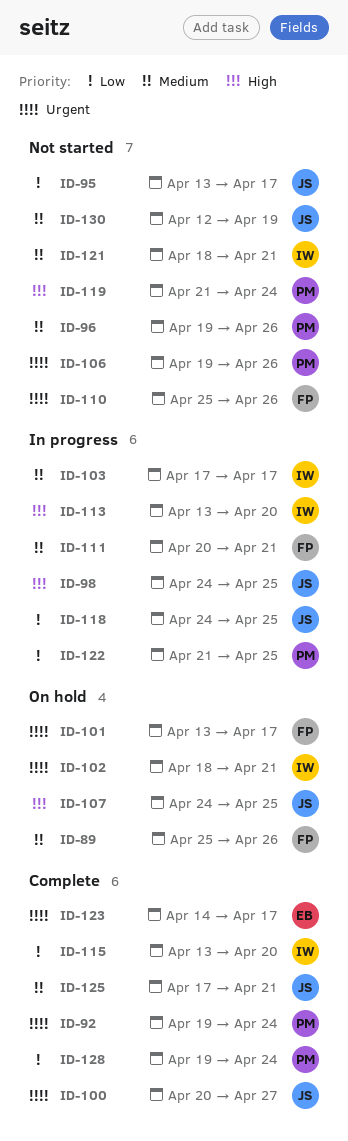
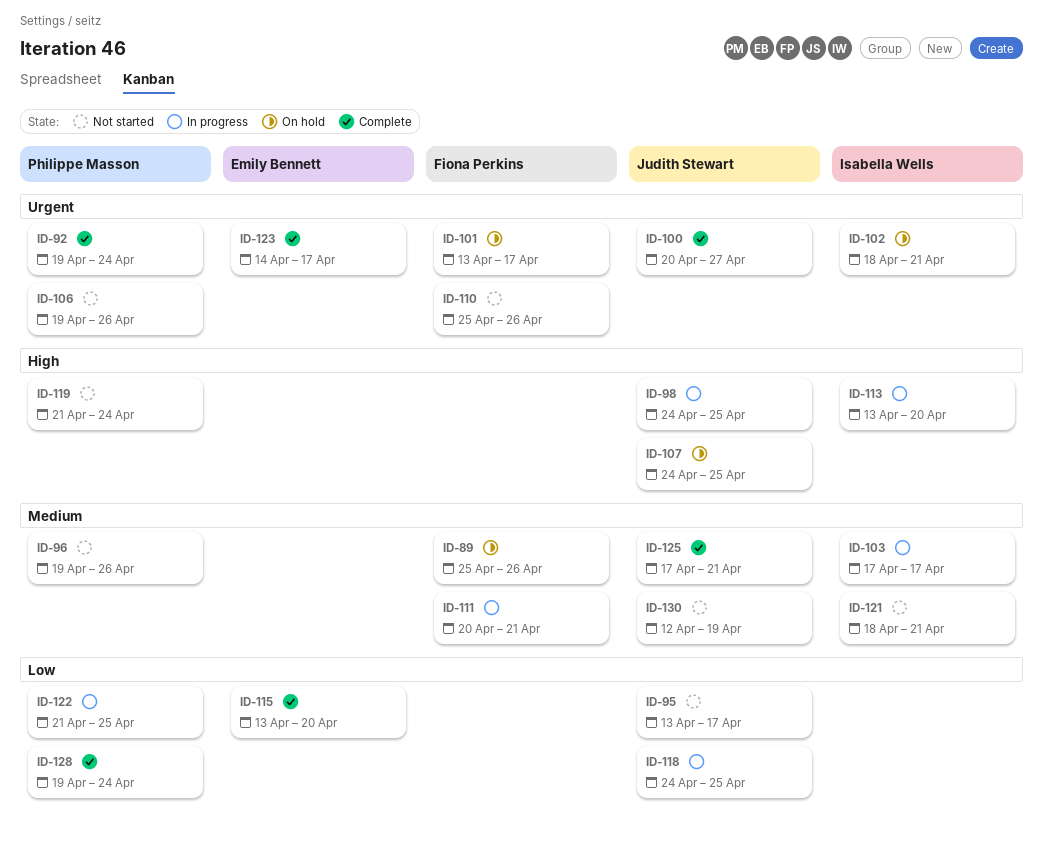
ID-115, owner: Isabella Wells -> Emily Bennett

